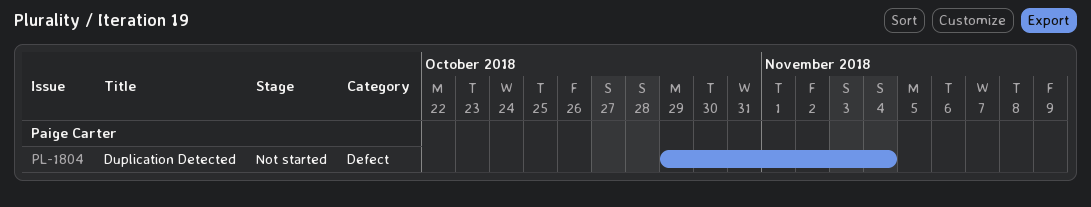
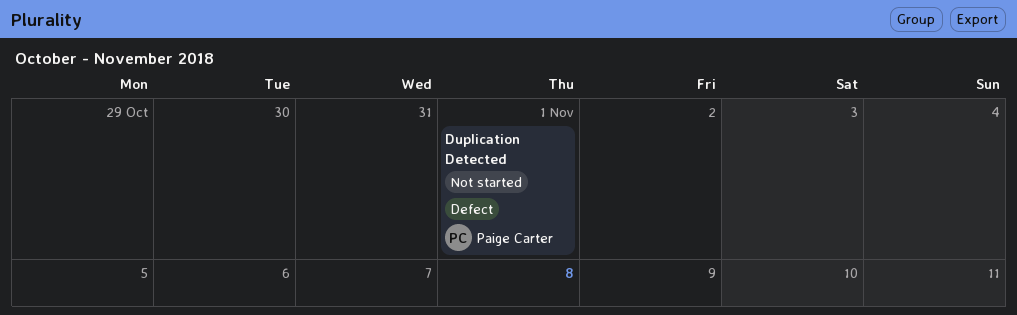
Duplication Detected, due: Nov 4 -> Nov 1

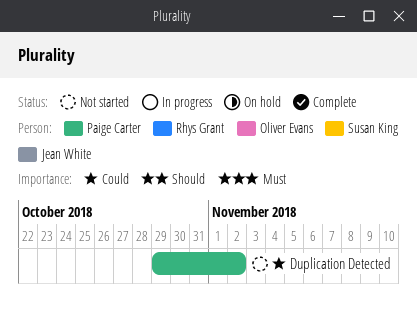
Duplication Detected, due: Nov 1 -> Nov 2

